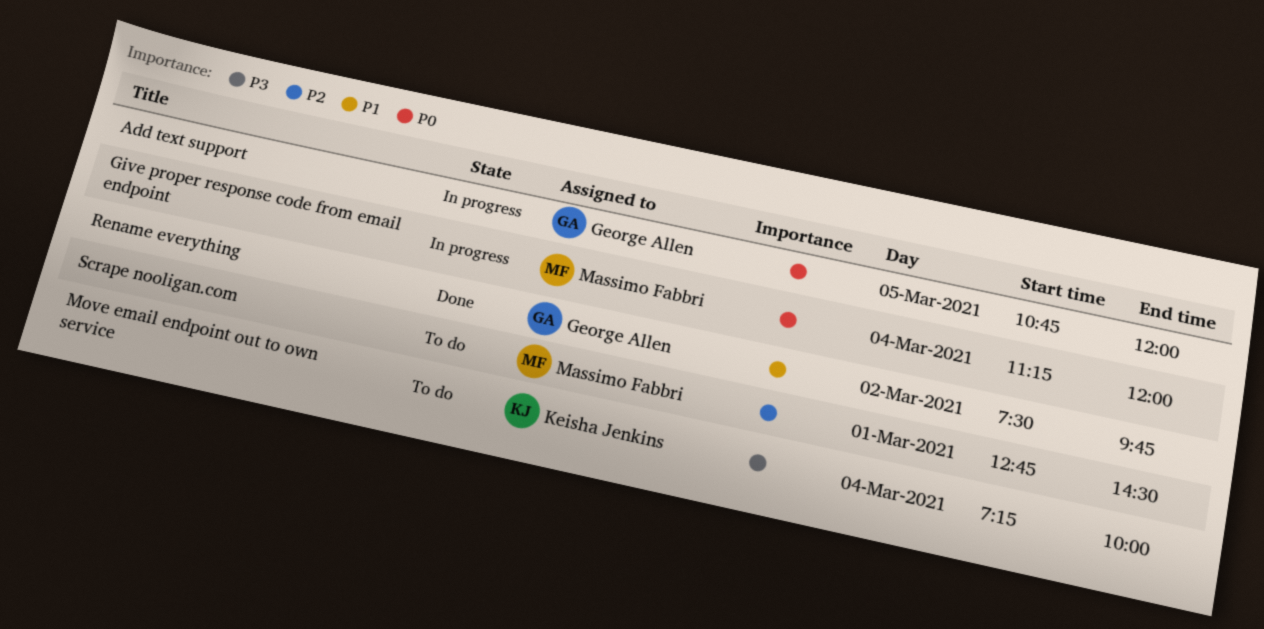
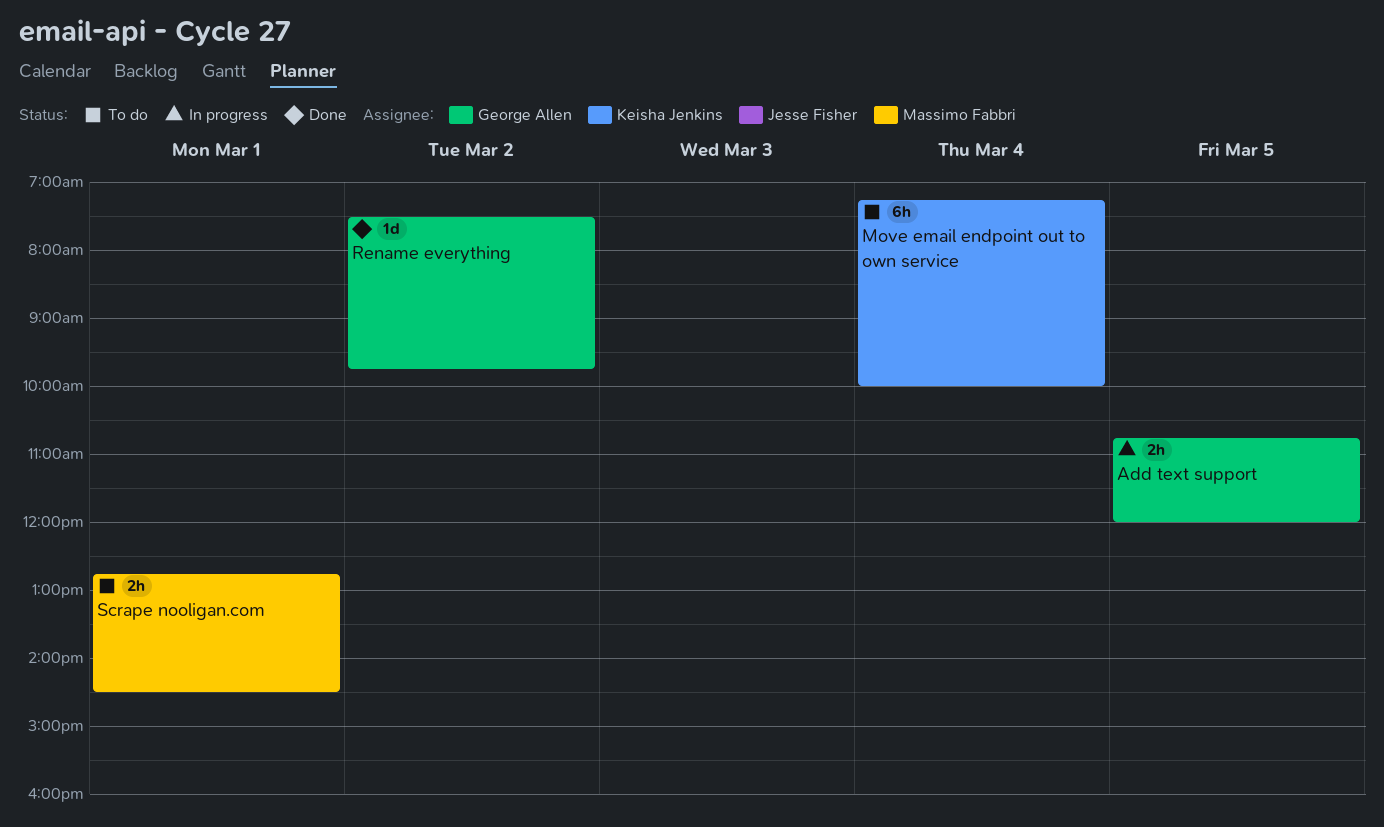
Give proper response code from email endpoint: present -> none

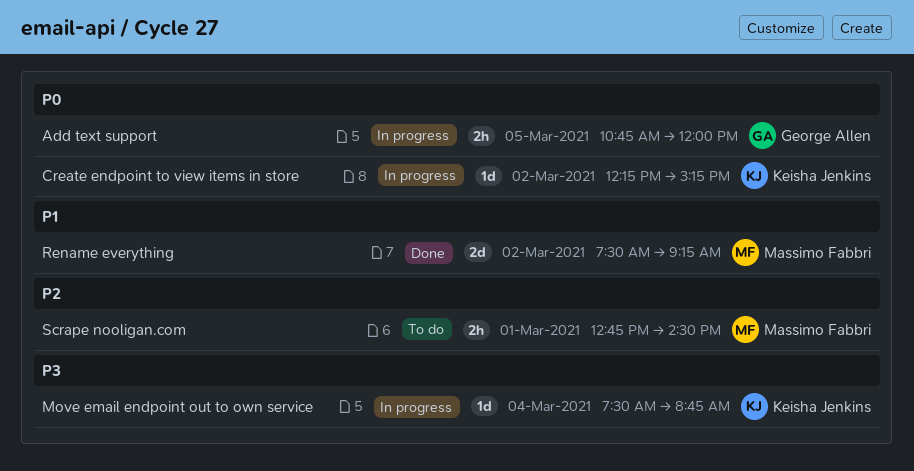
Create endpoint to view items in store: none -> present
Move email endpoint out to own service, status: To do -> In progress
Move email endpoint out to own service, estimate: 6h -> 1d
Move email endpoint out to own service, begins: 07:15 -> 07:30
Move email endpoint out to own service, ends: 10:00 -> 08:45
Rename everything, owner: George Allen -> Massimo Fabbri
Rename everything, estimate: 1d -> 2d
Rename everything, ends: 09:45 -> 09:15

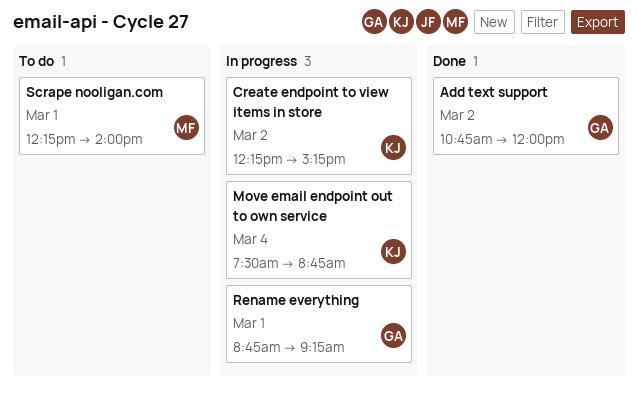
Add text support, status: In progress -> Done
Add text support, day: Mar 5 -> Mar 2
Rename everything, status: Done -> In progress
Rename everything, owner: Massimo Fabbri -> George Allen
Rename everything, day: Mar 2 -> Mar 1
Rename everything, begins: 07:30 -> 08:45
Scrape nooligan.com, begins: 12:45 -> 12:15
Scrape nooligan.com, ends: 14:30 -> 14:00

